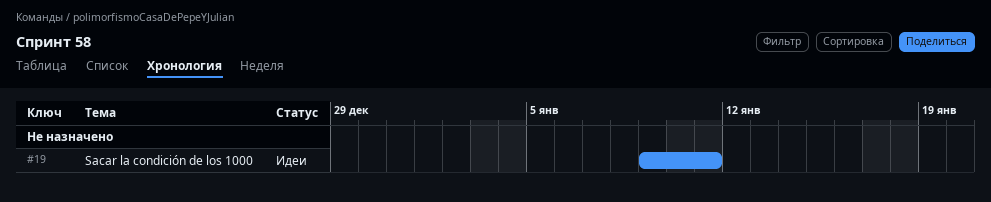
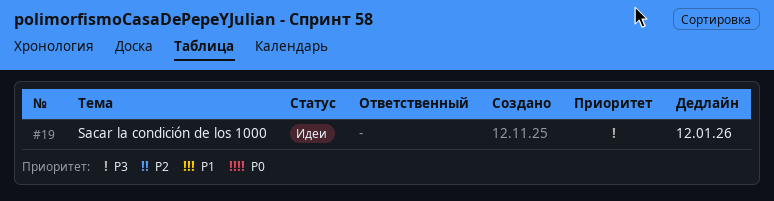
#19, due: Jan 11 -> Jan 12

